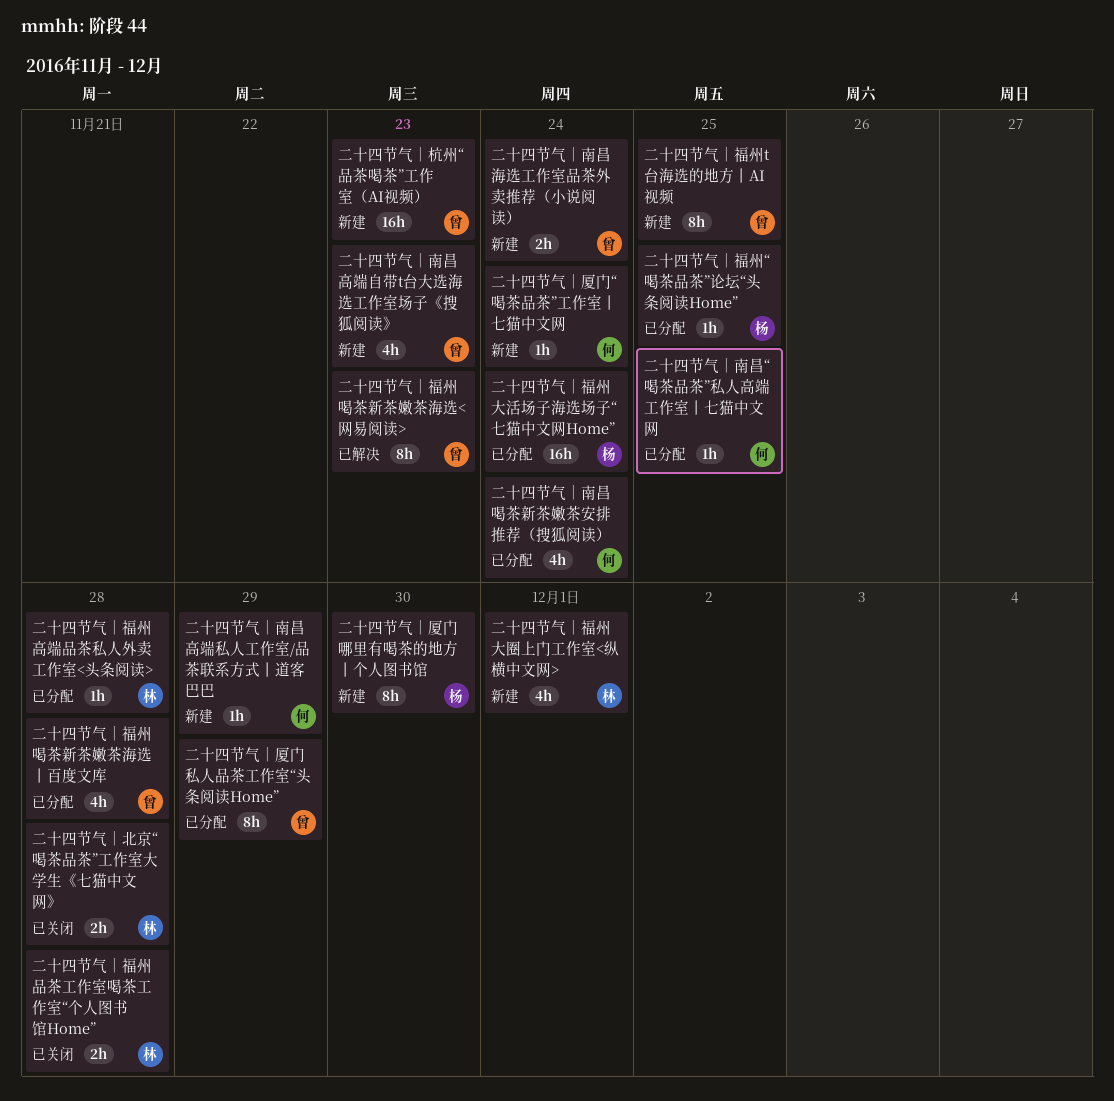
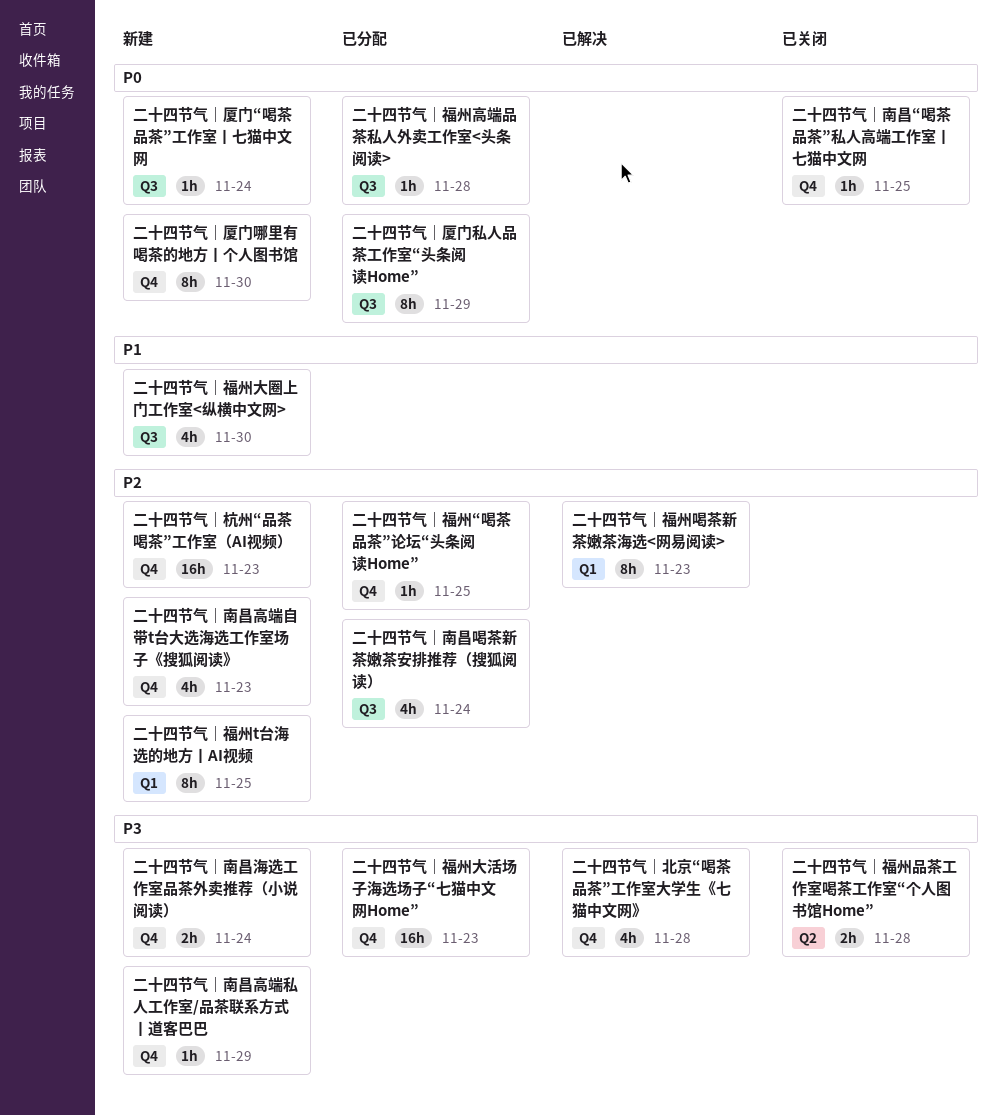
二十四节气｜北京“喝茶品茶”工作室大学生《七猫中文网》, status: 已关闭 -> 已解决
二十四节气｜北京“喝茶品茶”工作室大学生《七猫中文网》, estimate: 2h -> 4h
二十四节气｜南昌“喝茶品茶”私人高端工作室丨七猫中文网, status: 已分配 -> 已关闭
二十四节气｜福州喝茶新茶嫩茶海选丨百度文库: present -> none
二十四节气｜福州大圈上门工作室<纵横中文网>, due: Dec 1 -> Nov 30
二十四节气｜福州大活场子海选场子“七猫中文网Home”, due: Nov 24 -> Nov 23

